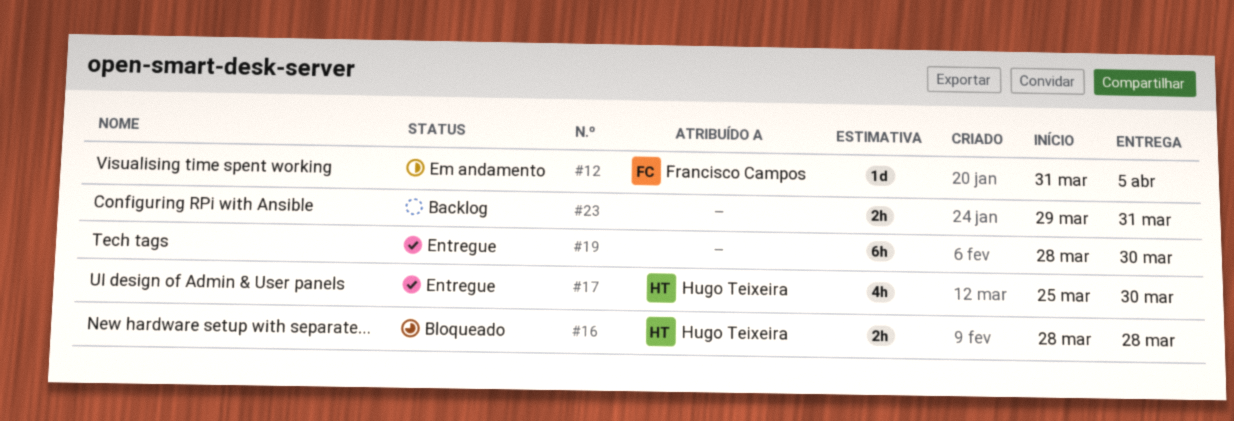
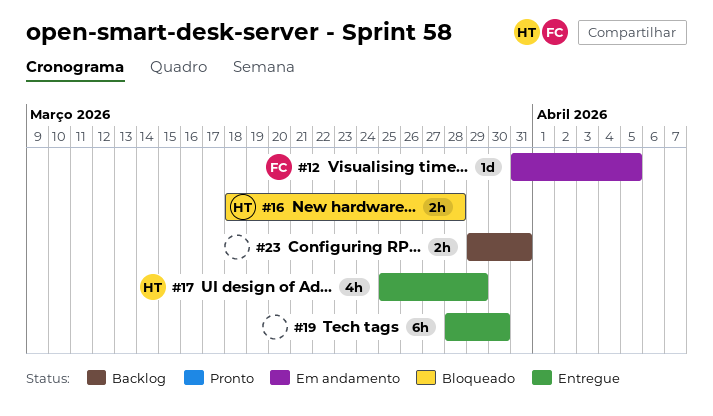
#16, start: Mar 28 -> Mar 18
#17, due: Mar 30 -> Mar 29

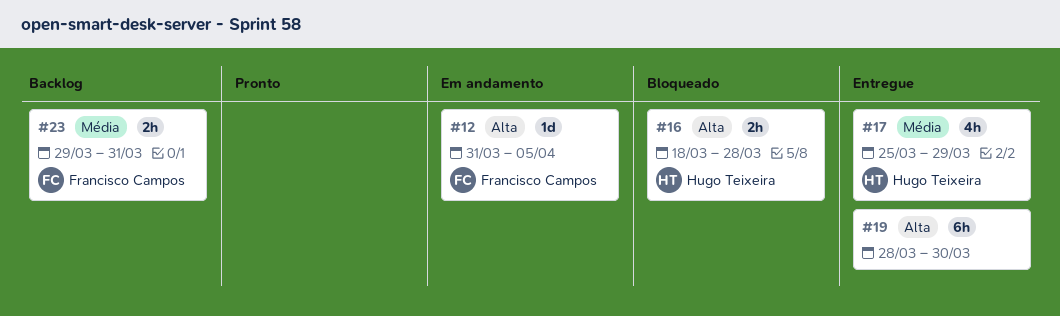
#23, owner: none -> Francisco Campos

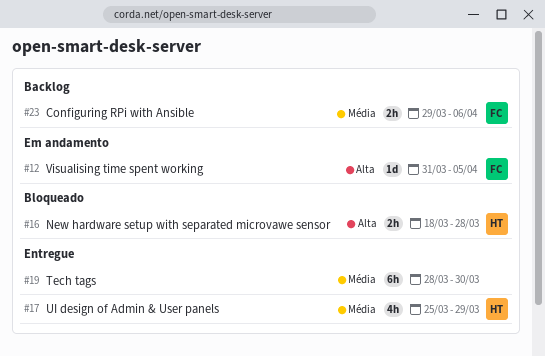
#19, priority: Alta -> Média
#23, due: Mar 31 -> Apr 6

